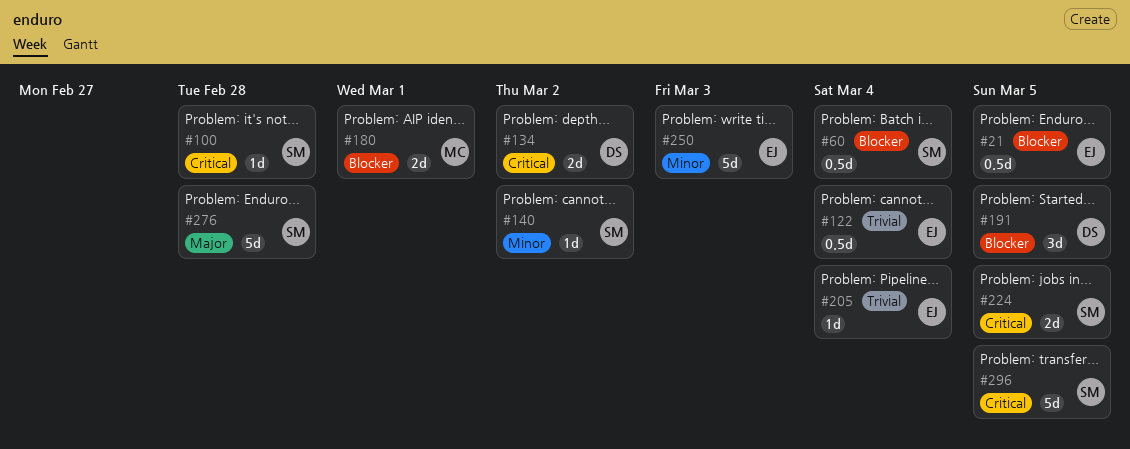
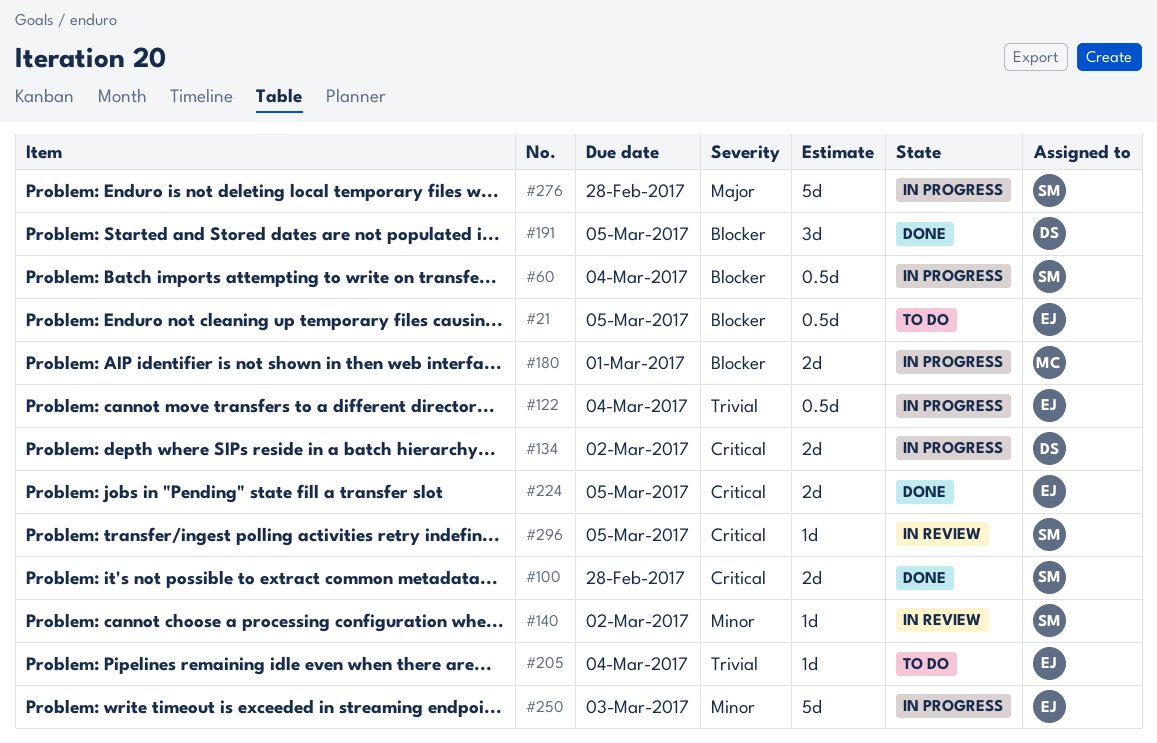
#100, estimate: 1d -> 2d
#224, owner: SM -> EJ
#296, estimate: 5d -> 1d

